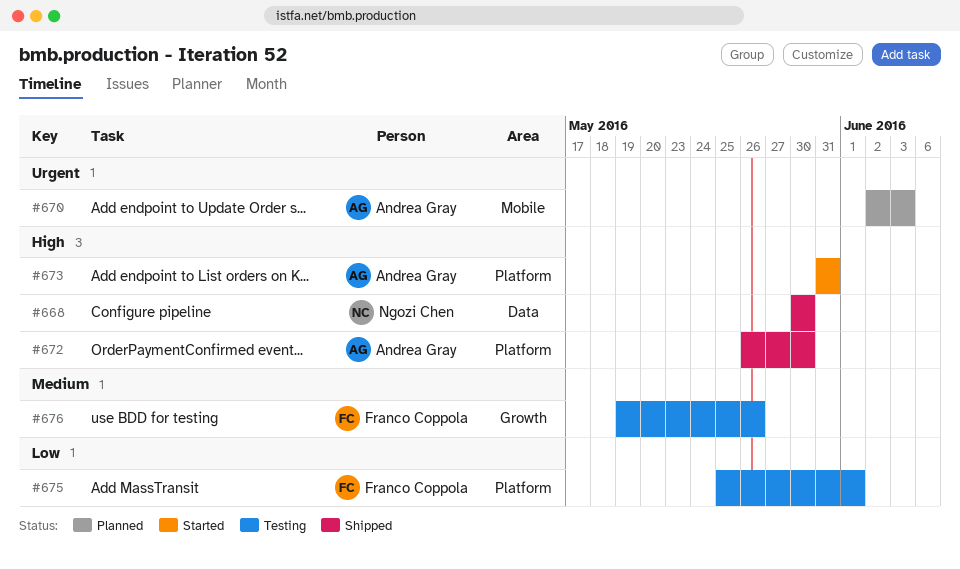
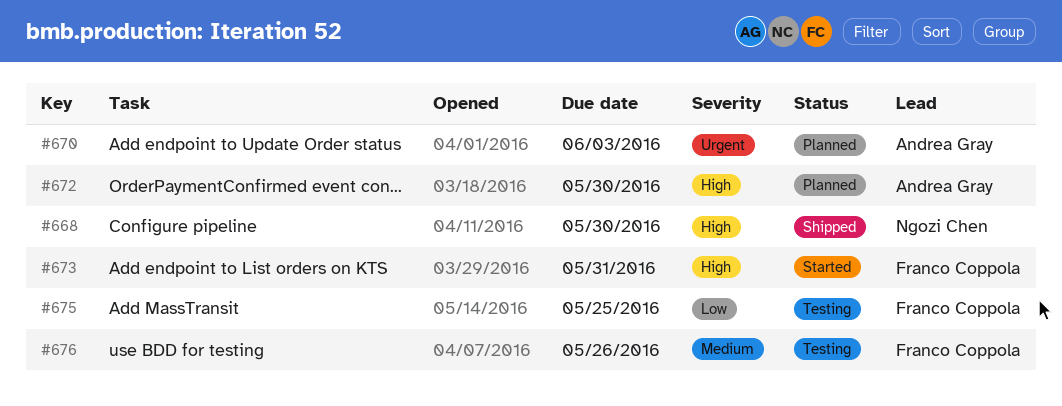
#672, status: Shipped -> Planned
#673, owner: Andrea Gray -> Franco Coppola
#675, due: Jun 1 -> May 25

